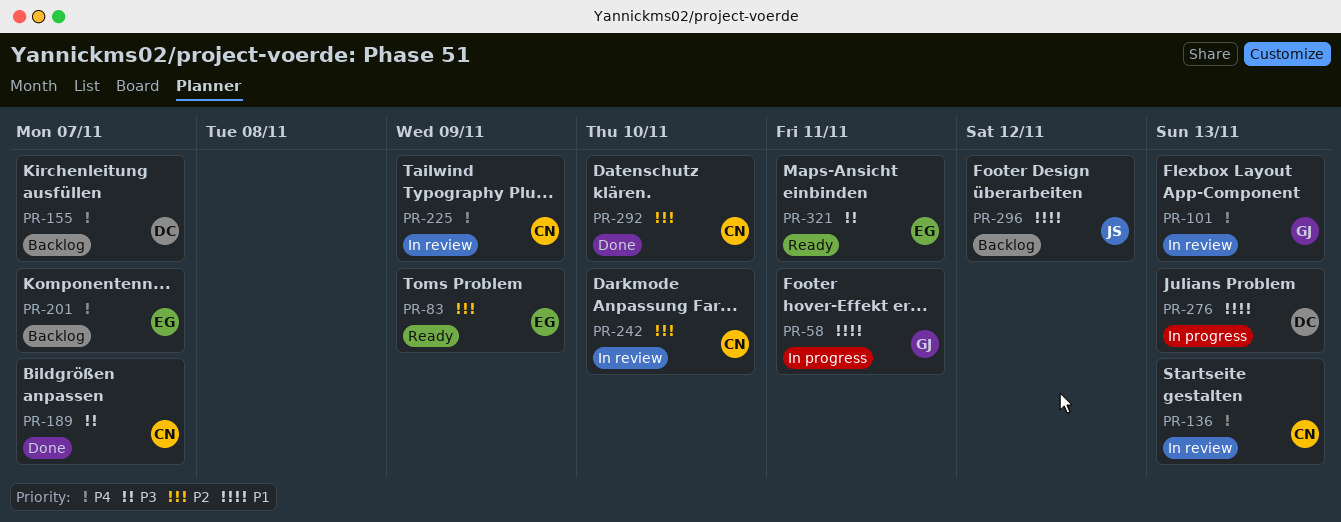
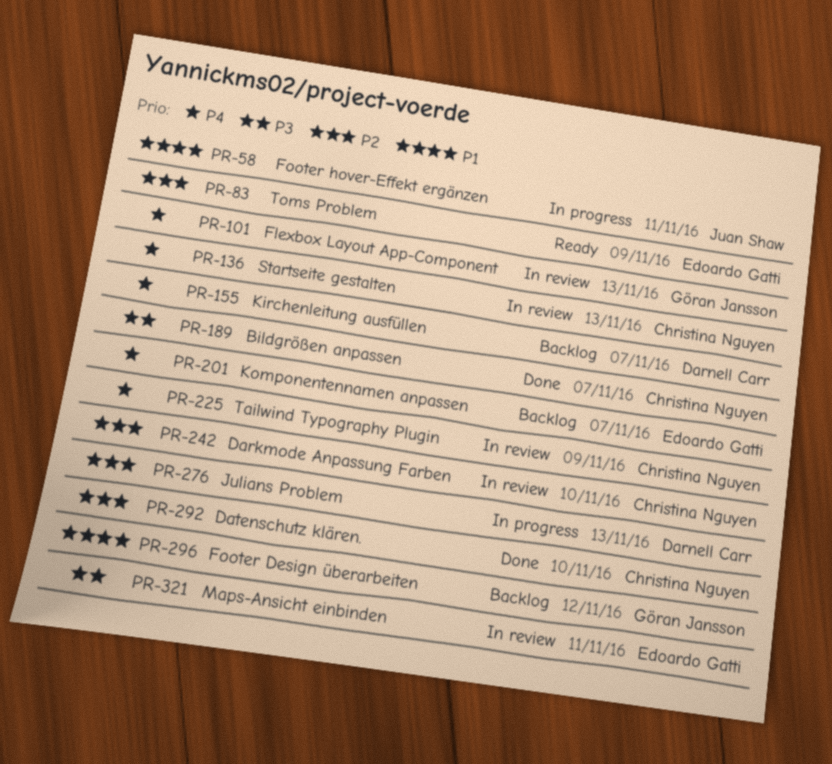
PR-58, owner: Göran Jansson -> Juan Shaw
PR-276, priority: P1 -> P2
PR-296, owner: Juan Shaw -> Göran Jansson
PR-321, status: Ready -> In review

